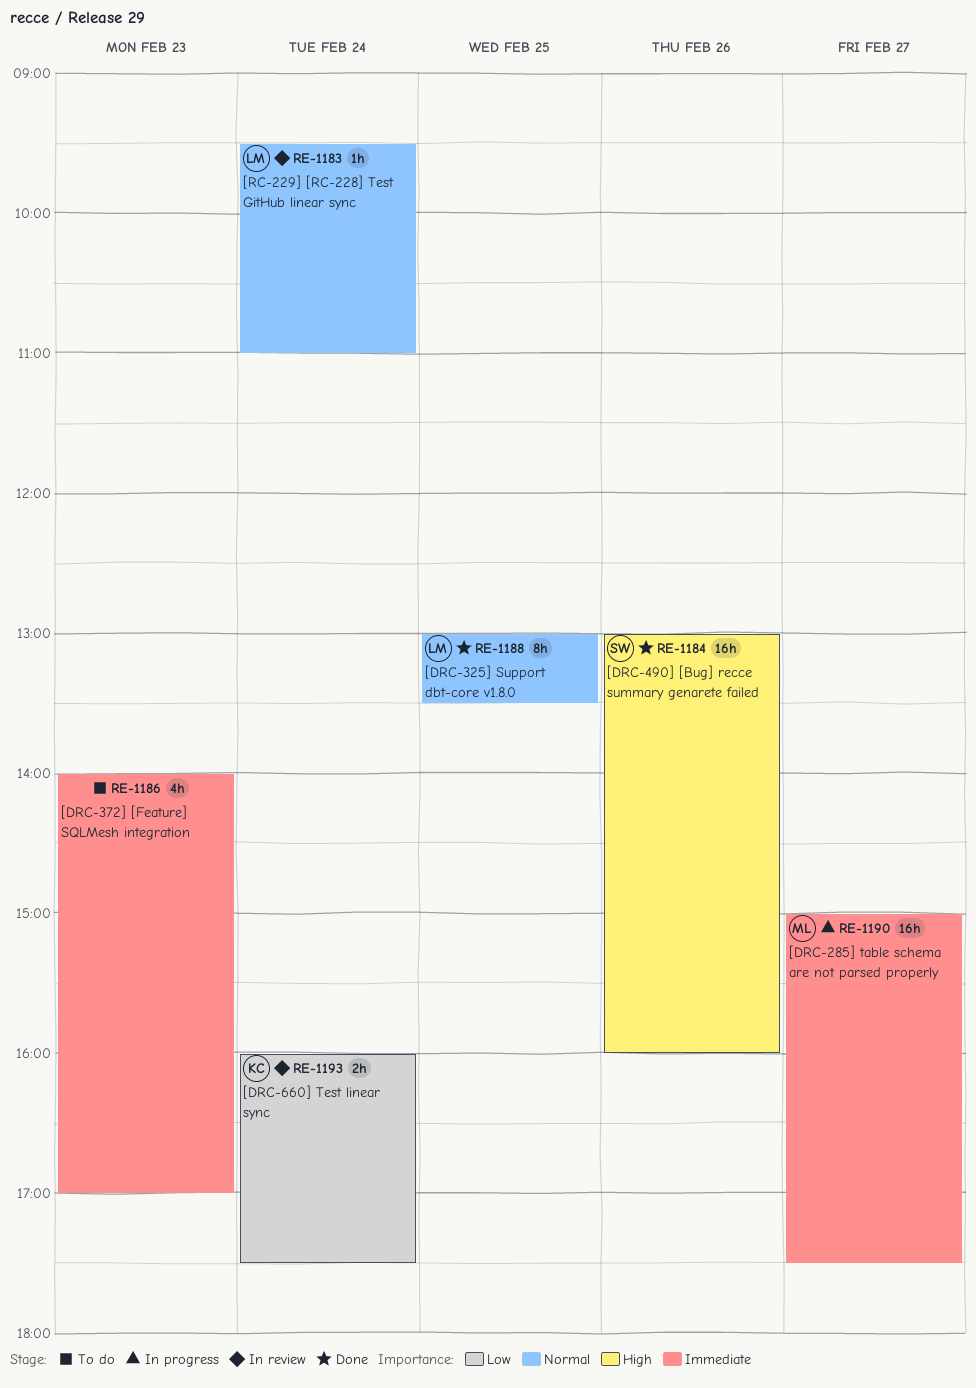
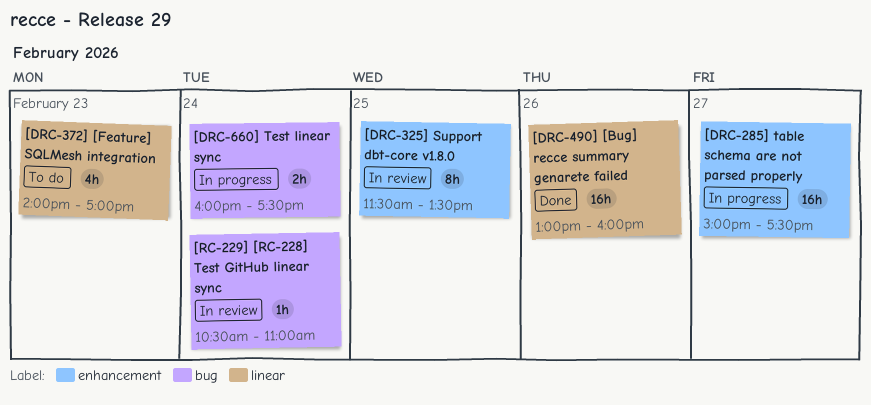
[DRC-325] Support dbt-core v1.8.0, status: Done -> In review
[DRC-325] Support dbt-core v1.8.0, begins: 13:00 -> 11:30
[DRC-660] Test linear sync, status: In review -> In progress
[RC-229] [RC-228] Test GitHub linear sync, begins: 09:30 -> 10:30

